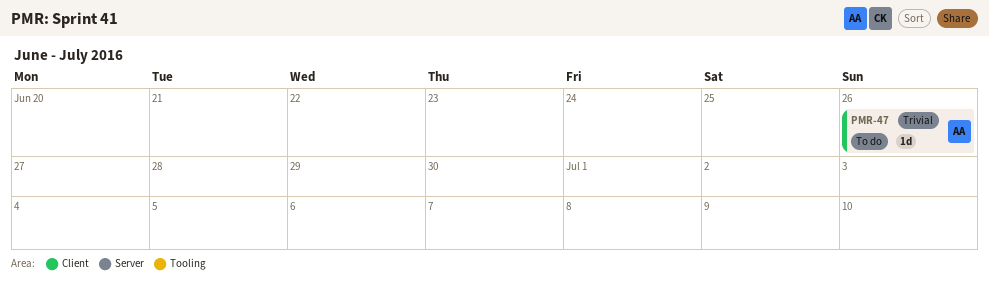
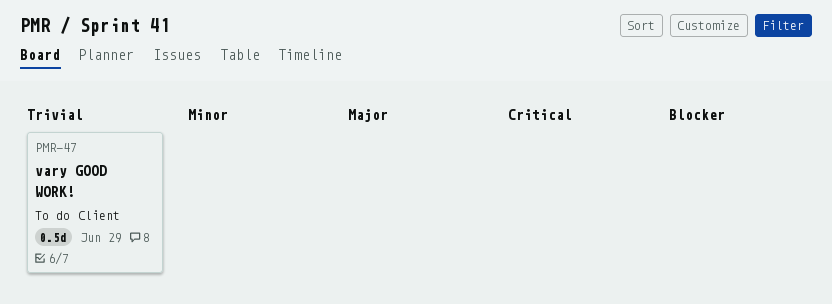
PMR-47, estimate: 1d -> 0.5d
PMR-47, due: Jun 26 -> Jun 29

